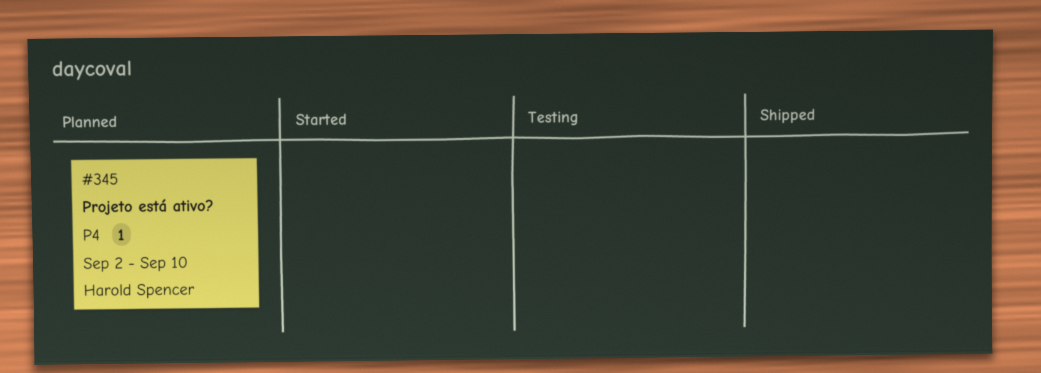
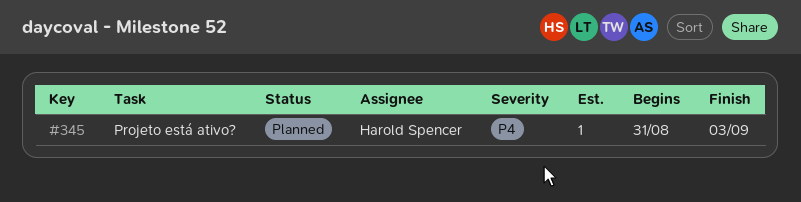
#345, start: Sep 2 -> Aug 31
#345, due: Sep 10 -> Sep 3

